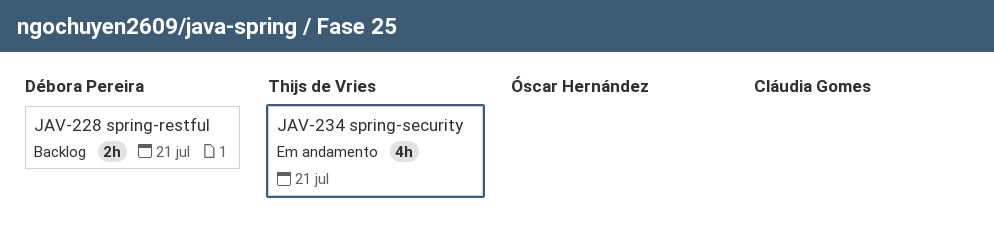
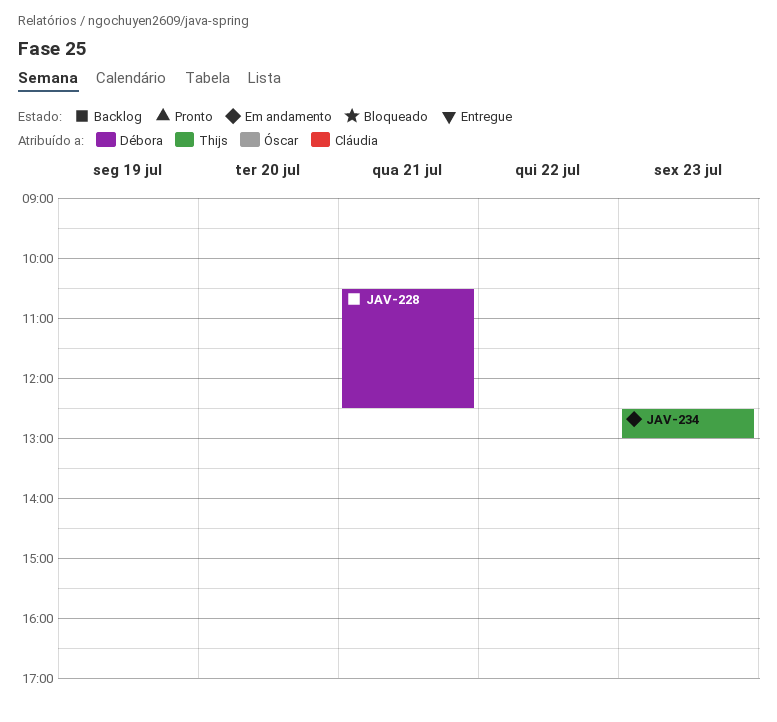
JAV-234, day: Jul 21 -> Jul 23

